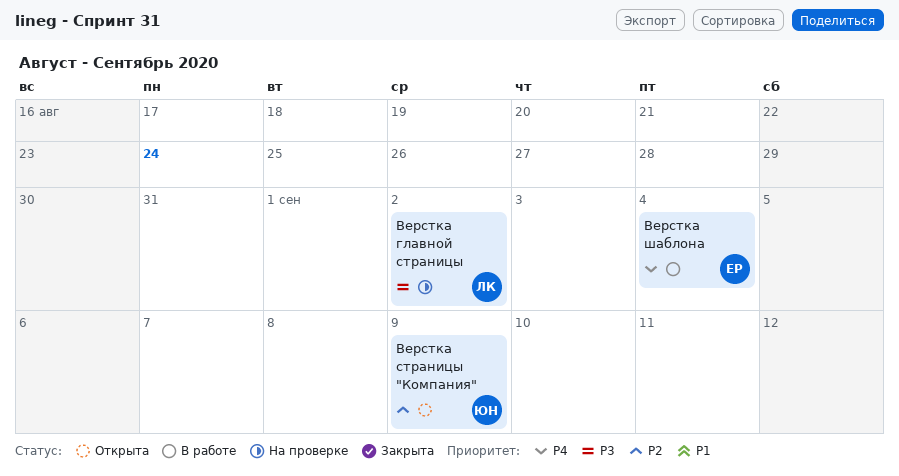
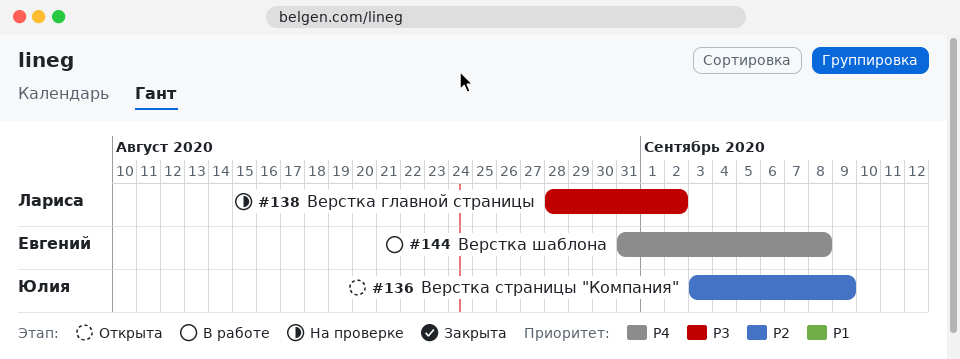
Верстка шаблона, due: Sep 4 -> Sep 8

